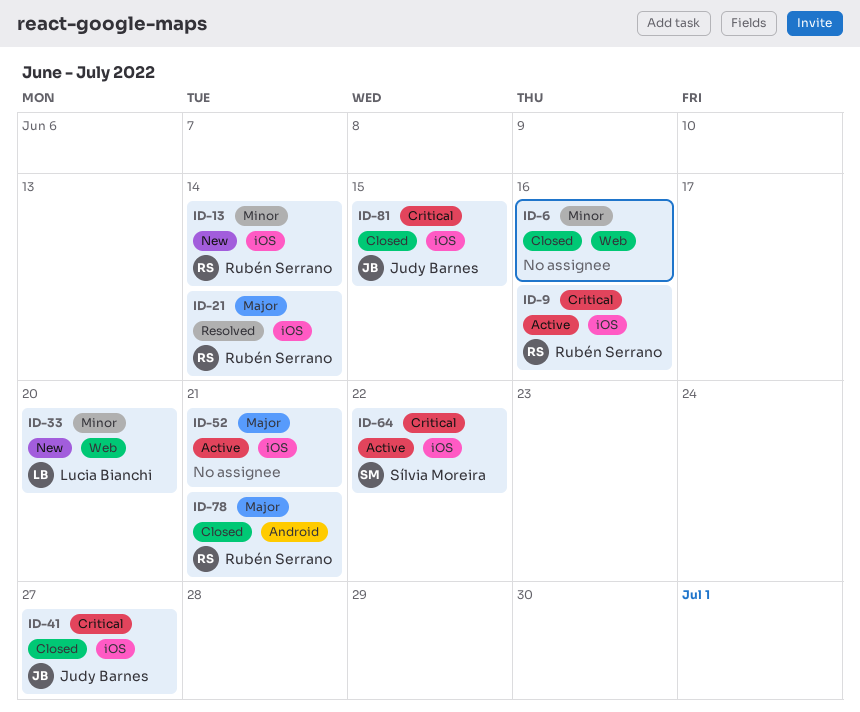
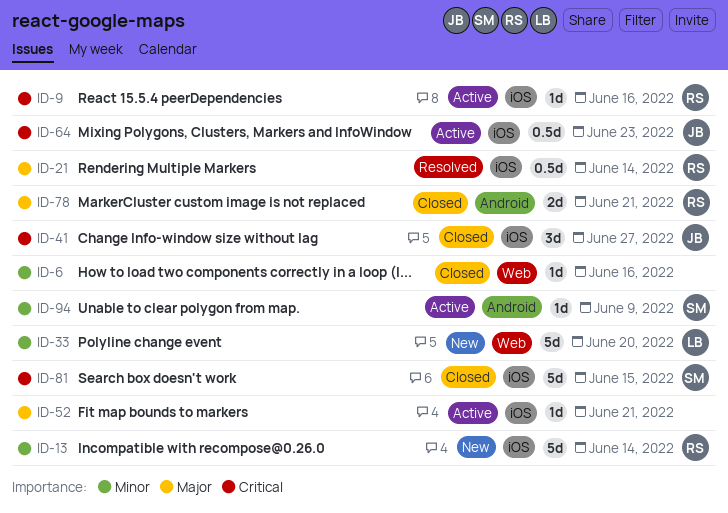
ID-64, owner: Sílvia Moreira -> Judy Barnes
ID-64, due: Jun 22 -> Jun 23
ID-81, owner: Judy Barnes -> Sílvia Moreira
ID-94: none -> present

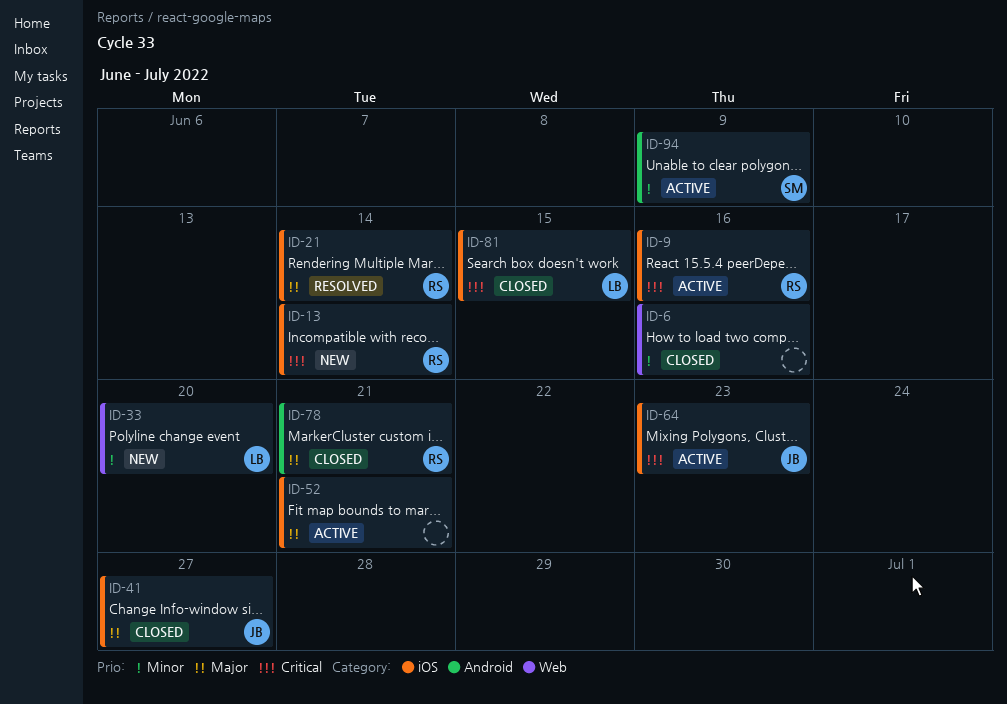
ID-13, priority: Minor -> Critical
ID-41, priority: Critical -> Major
ID-81, owner: SM -> LB

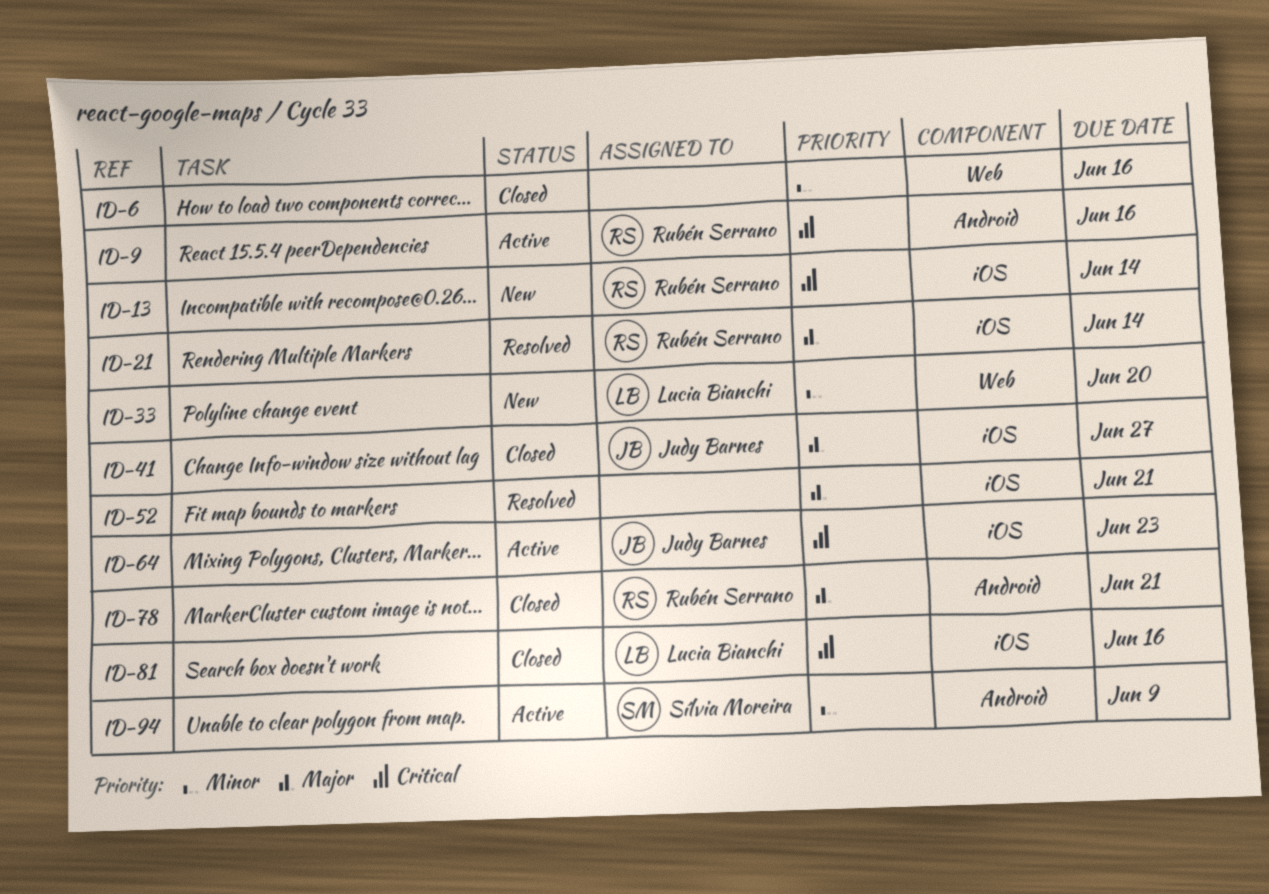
ID-9, label: iOS -> Android
ID-52, status: Active -> Resolved
ID-81, due: Jun 15 -> Jun 16

